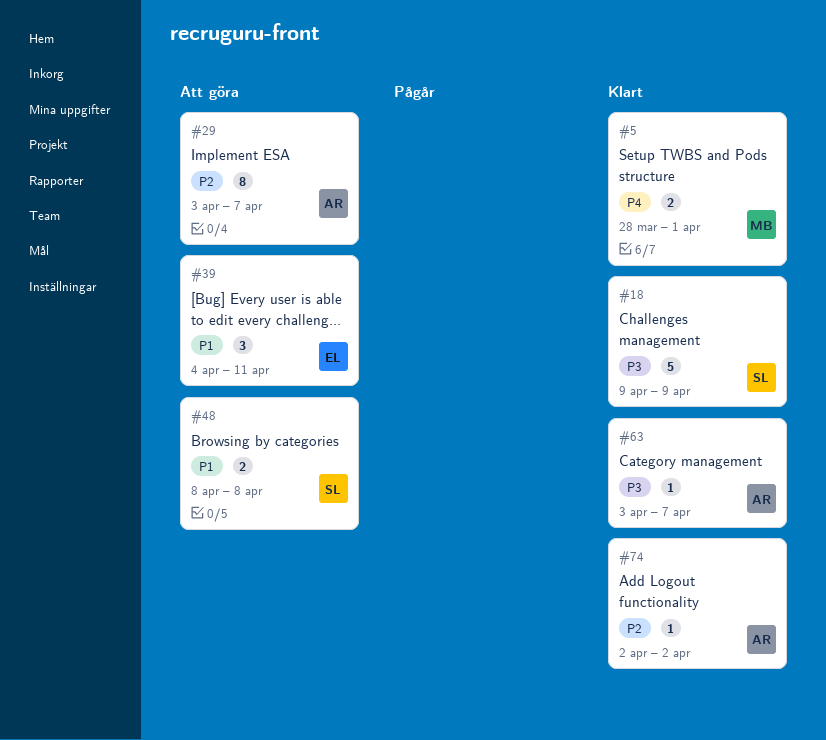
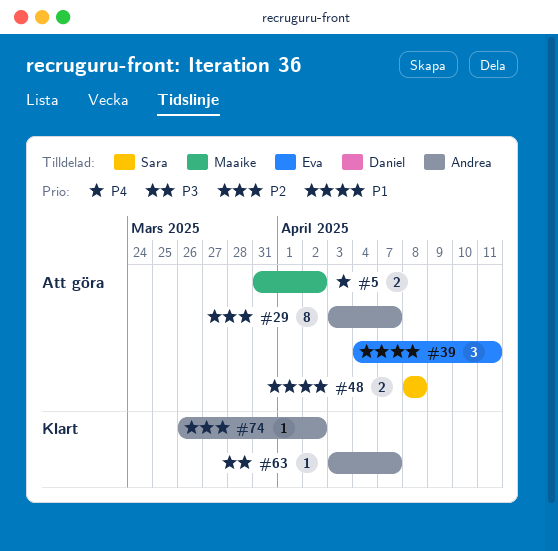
#5, status: Klart -> Att göra
#5, start: Mar 28 -> Mar 31
#5, due: Apr 1 -> Apr 2
#18: present -> none
#74, start: Apr 2 -> Mar 26

